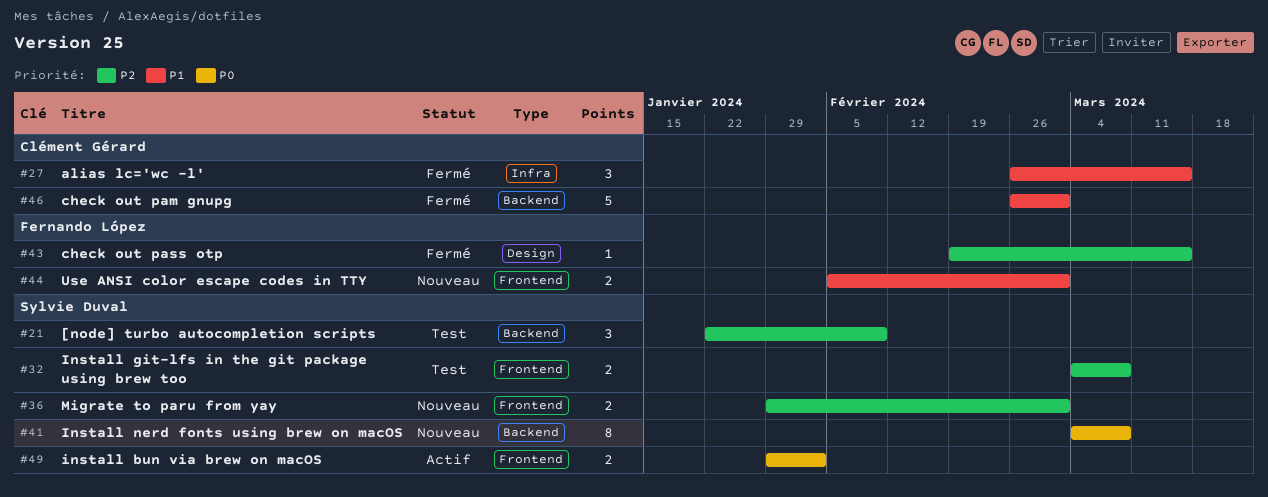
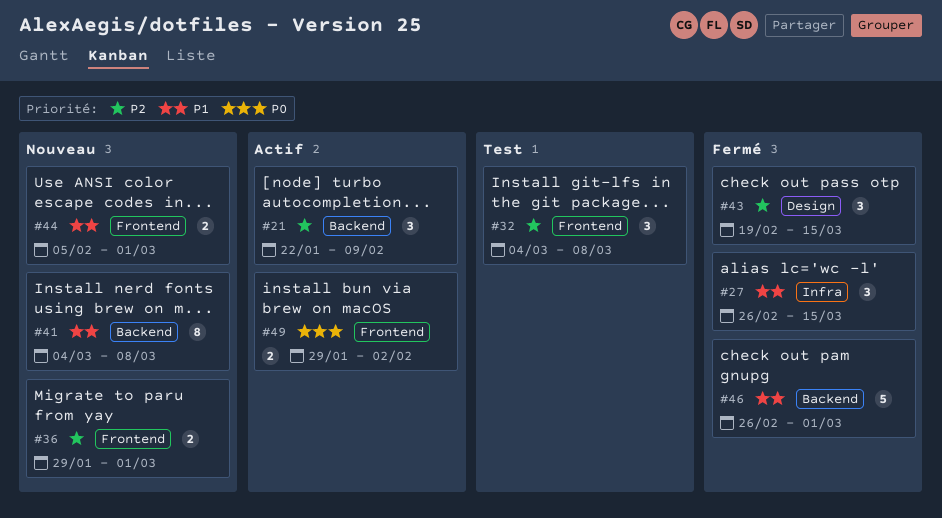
#21, status: Test -> Actif
#32, estimate: 2 -> 3
#41, priority: P0 -> P1
#43, estimate: 1 -> 3

